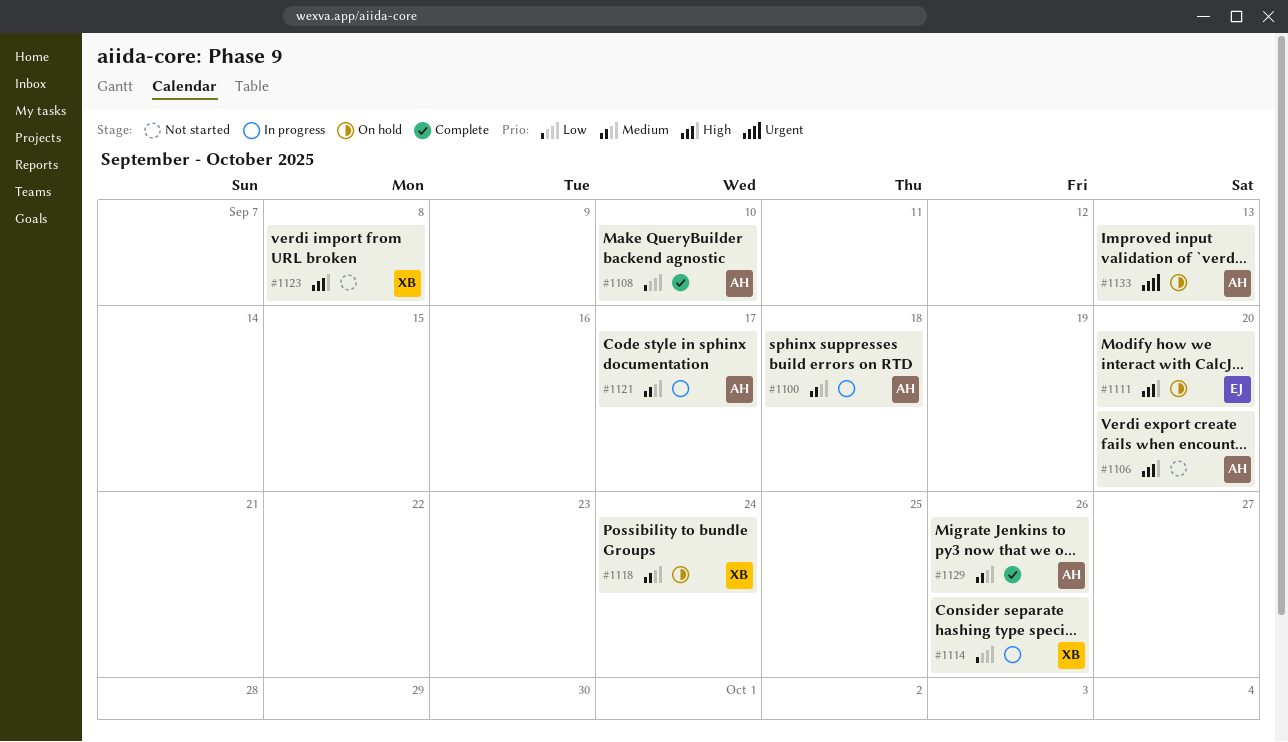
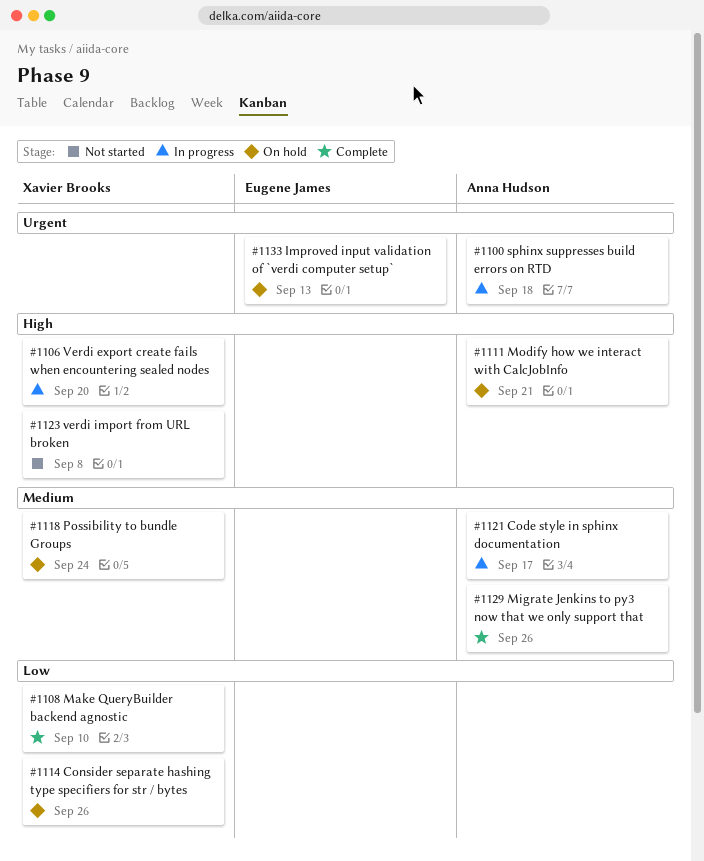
#1100, priority: Medium -> Urgent
#1106, status: Not started -> In progress
#1106, owner: Anna Hudson -> Xavier Brooks
#1108, owner: Anna Hudson -> Xavier Brooks
#1111, owner: Eugene James -> Anna Hudson
#1111, due: Sep 20 -> Sep 21
#1114, status: In progress -> On hold
#1133, owner: Anna Hudson -> Eugene James

